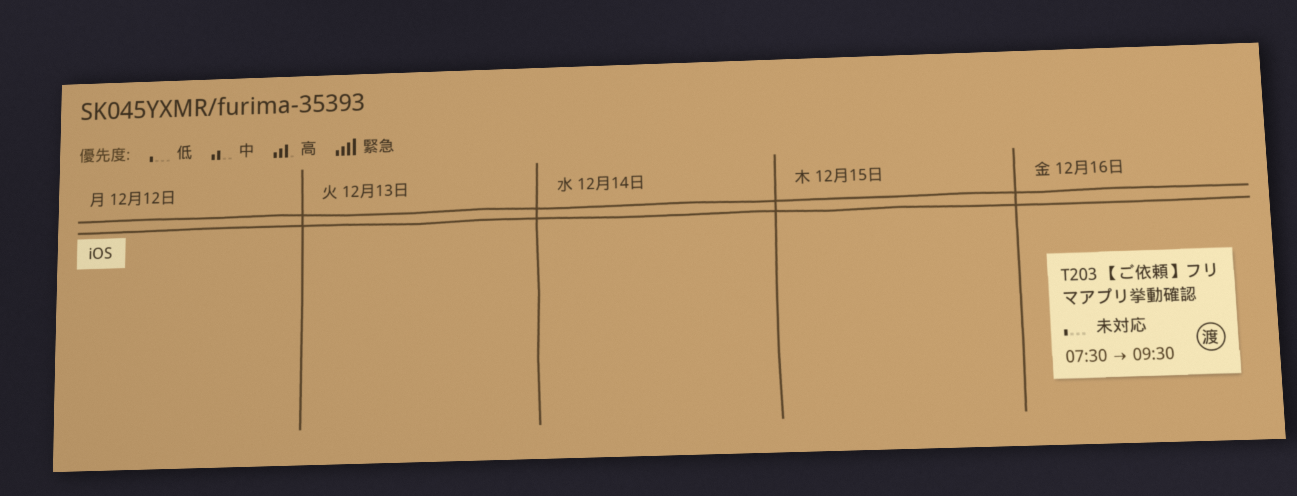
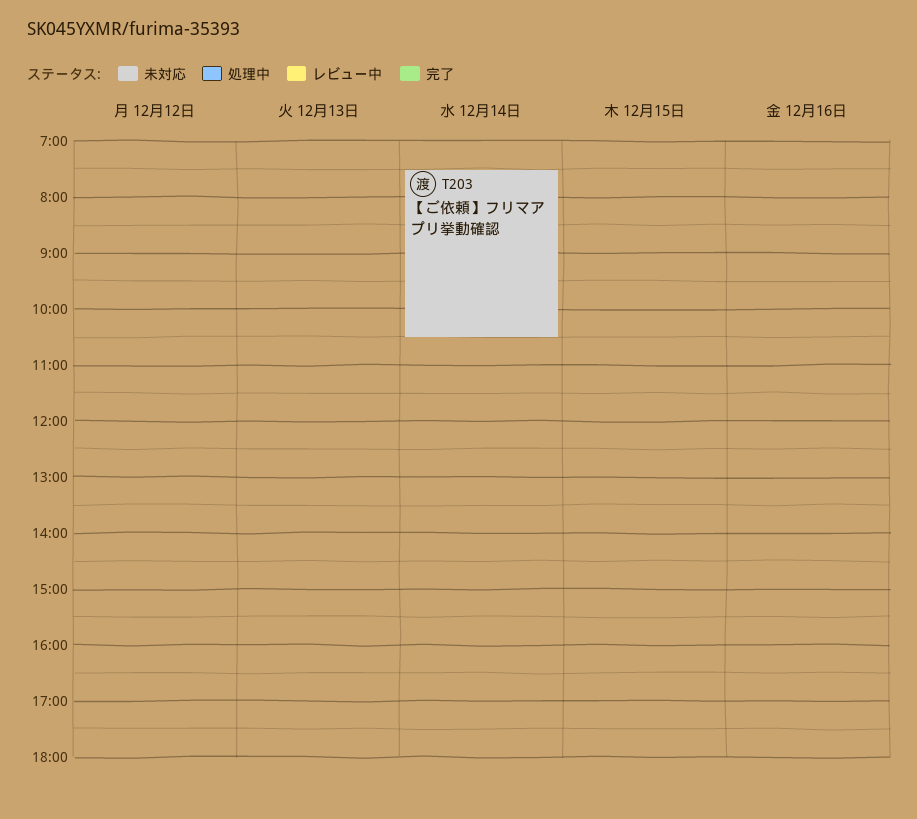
T203, day: Dec 16 -> Dec 14
T203, ends: 09:30 -> 10:30

